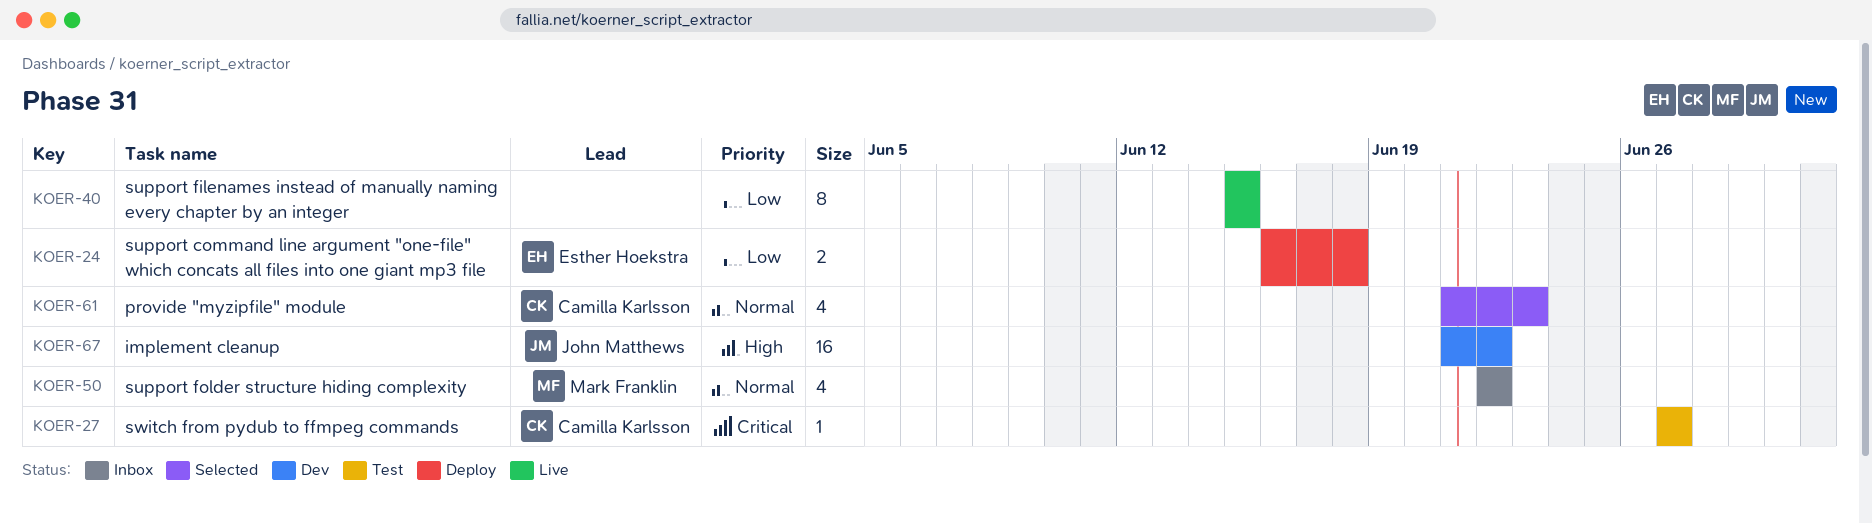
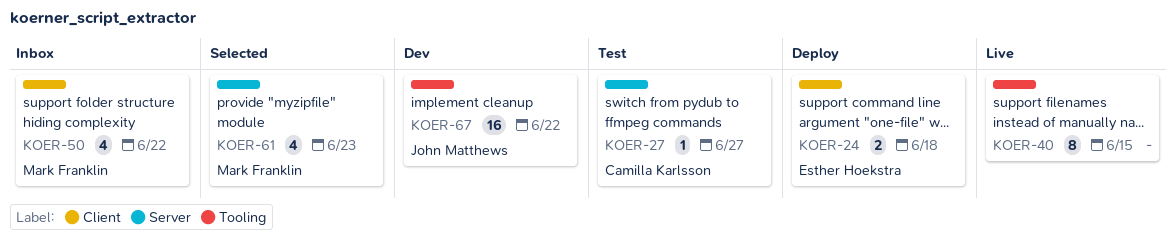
KOER-61, owner: Camilla Karlsson -> Mark Franklin

